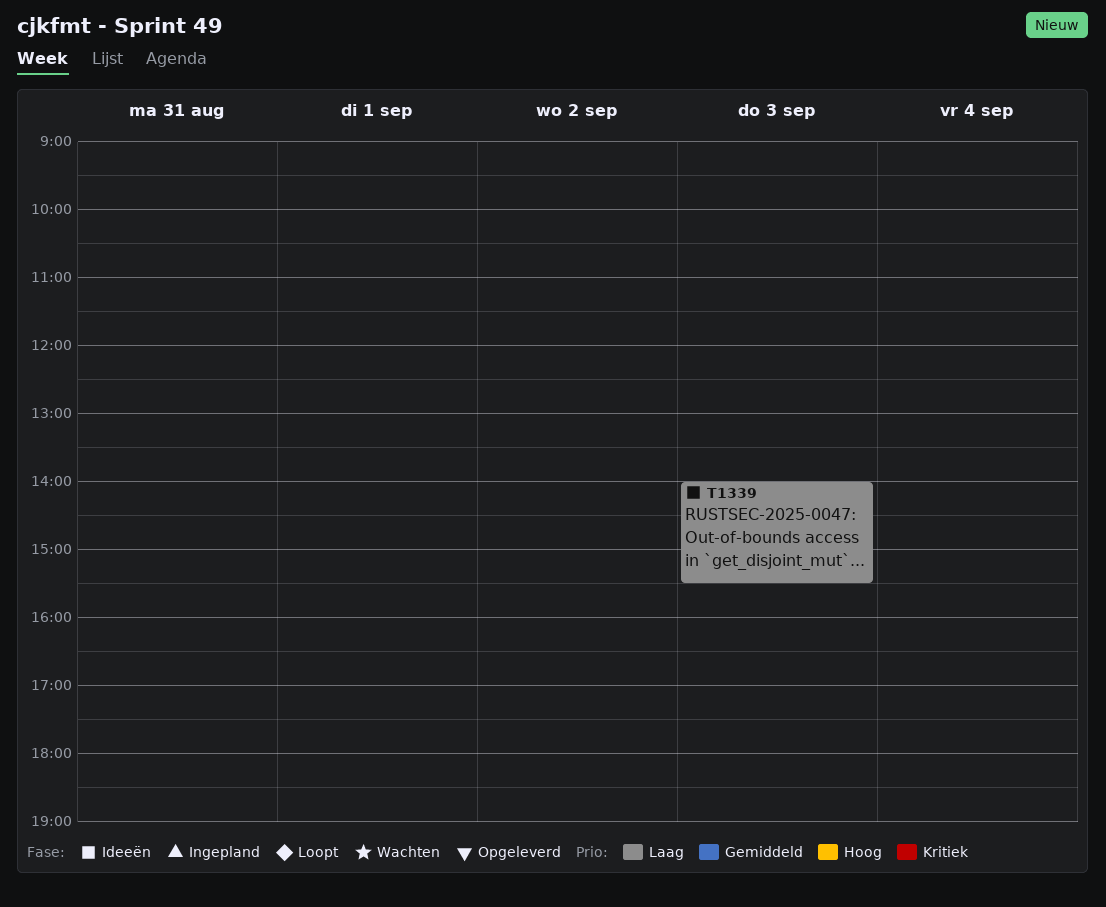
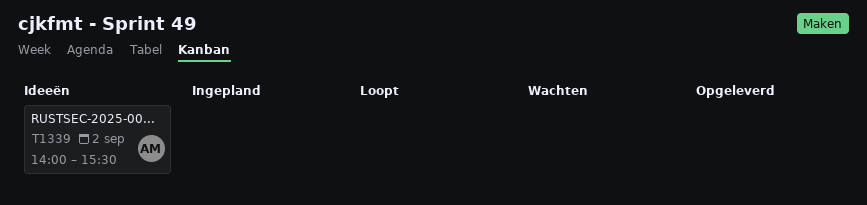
T1339, day: Sep 3 -> Sep 2

